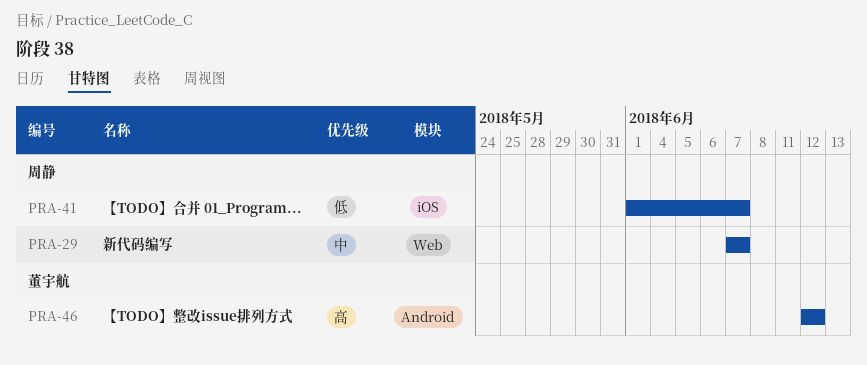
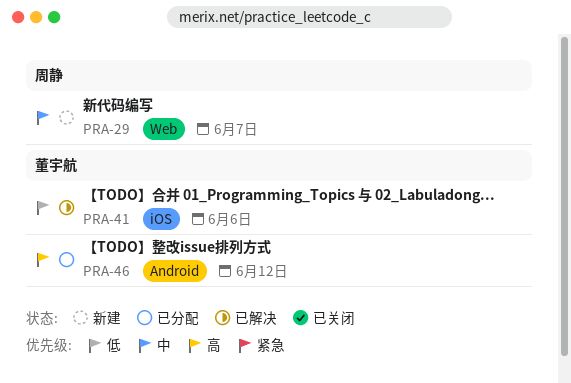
PRA-41, owner: 周静 -> 董宇航
PRA-41, due: Jun 7 -> Jun 6

